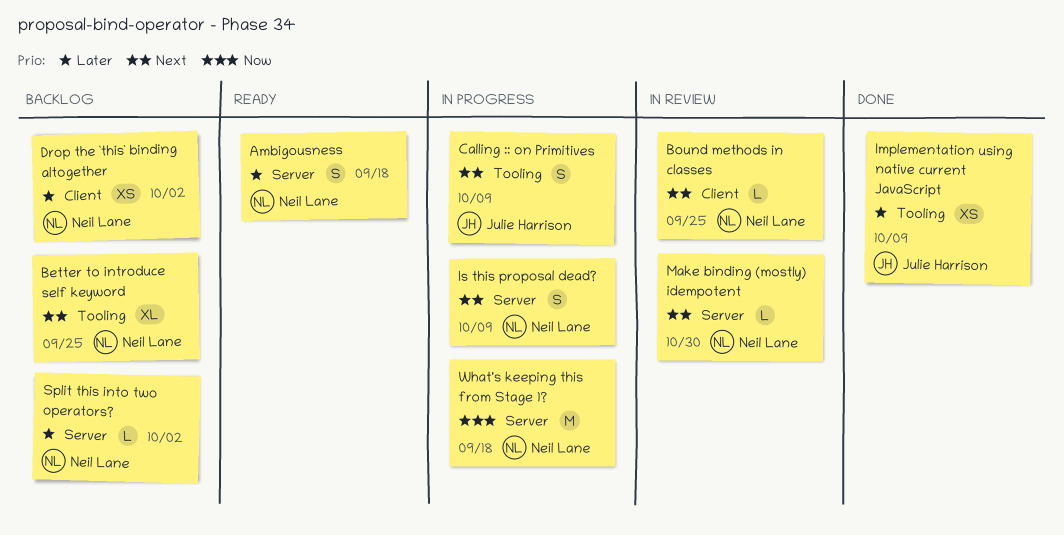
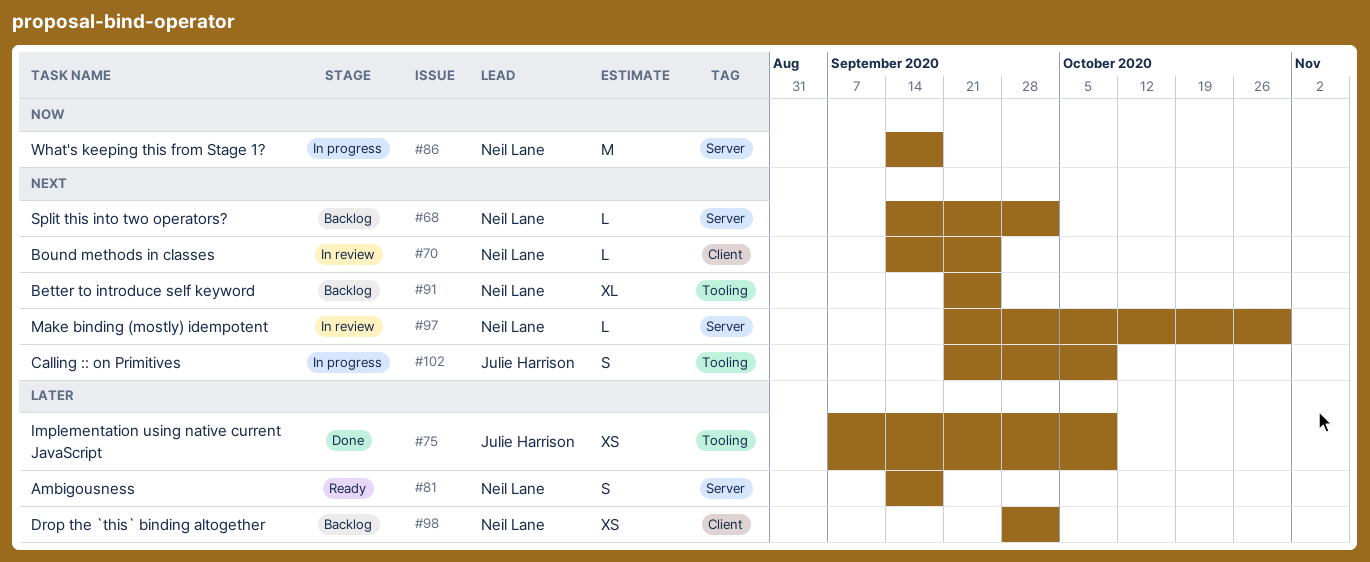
Is this proposal dead?: present -> none
Split this into two operators?, priority: Later -> Next

